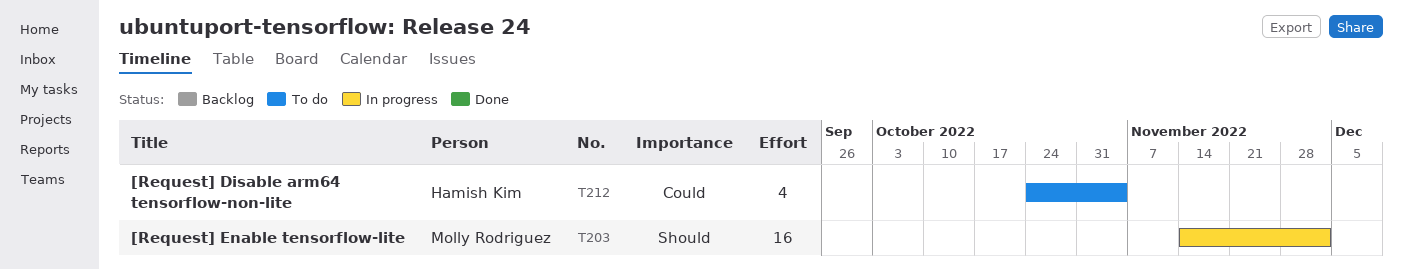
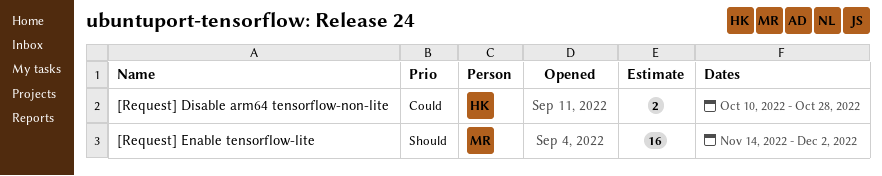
[Request] Disable arm64 tensorflow-non-lite, estimate: 4 -> 2
[Request] Disable arm64 tensorflow-non-lite, start: Oct 24 -> Oct 10
[Request] Disable arm64 tensorflow-non-lite, due: Nov 4 -> Oct 28

